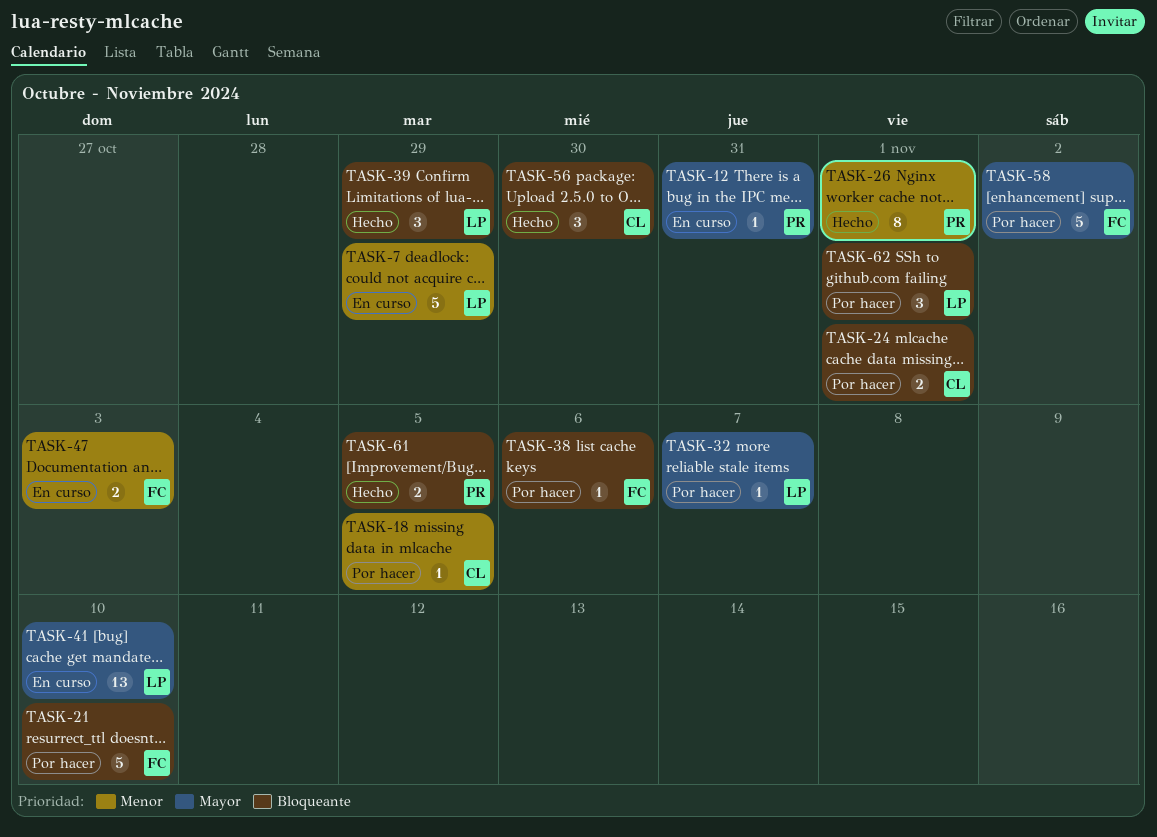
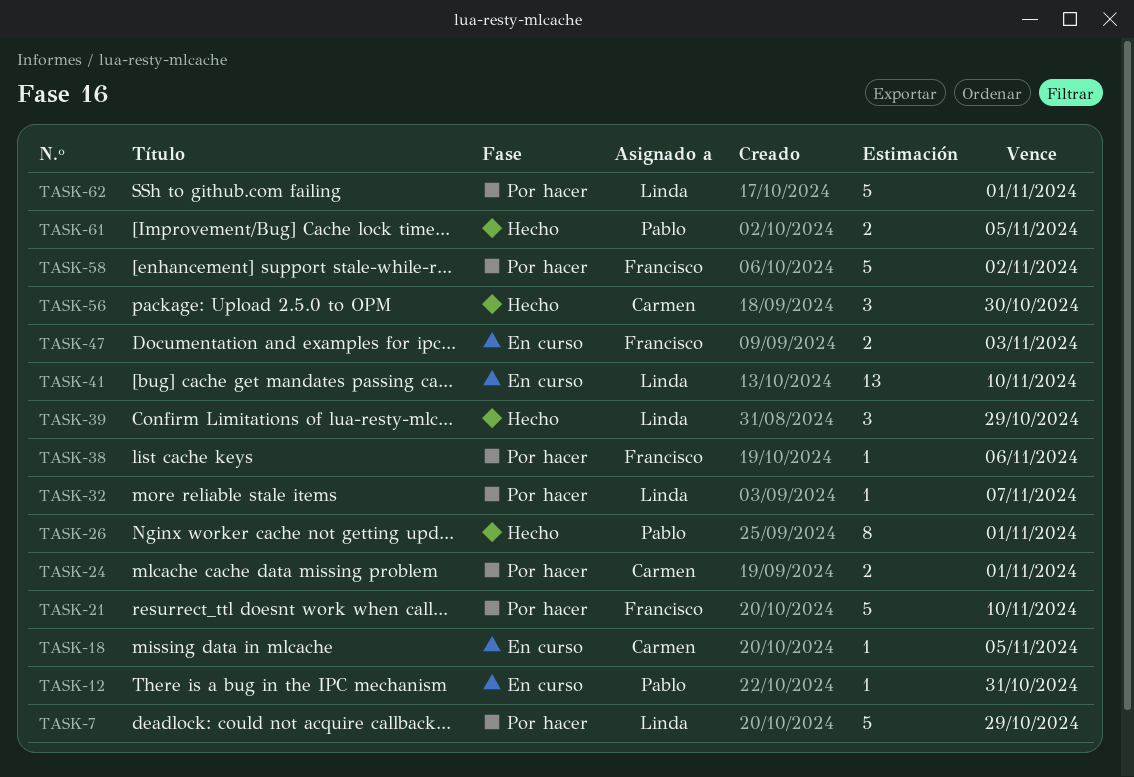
TASK-7, status: En curso -> Por hacer
TASK-18, status: Por hacer -> En curso
TASK-62, estimate: 3 -> 5

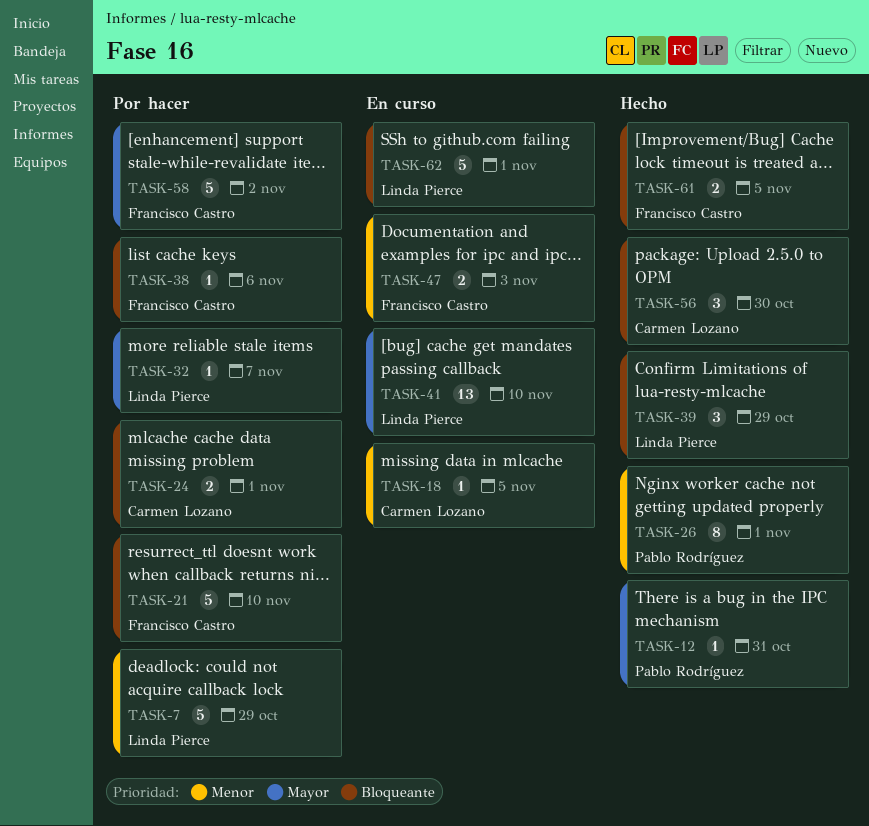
TASK-12, status: En curso -> Hecho
TASK-61, owner: Pablo Rodríguez -> Francisco Castro
TASK-62, status: Por hacer -> En curso

